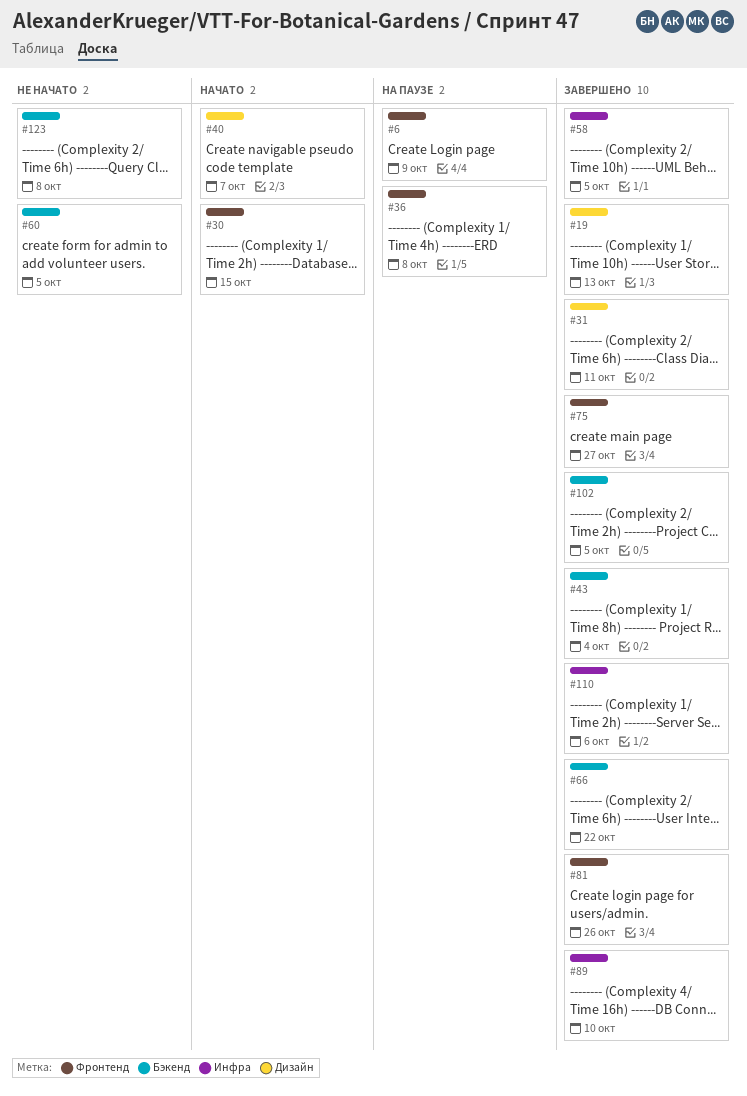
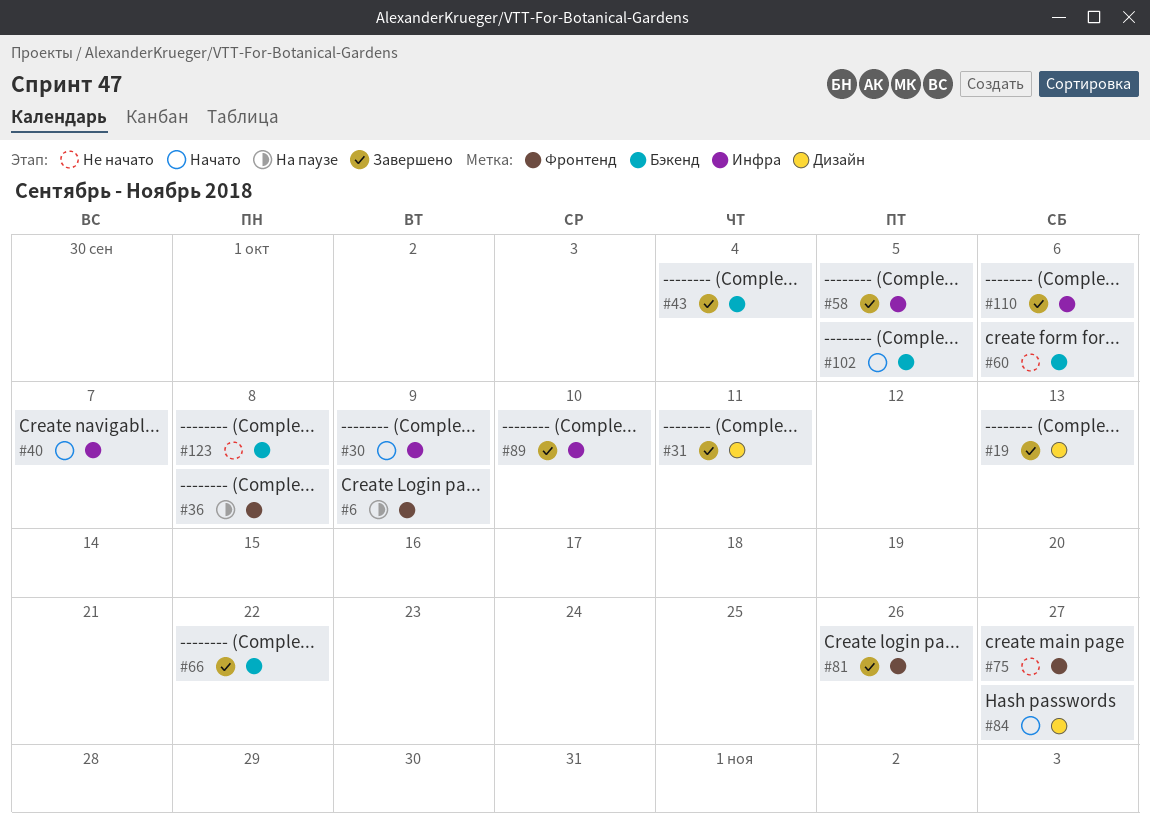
#30, label: Фронтенд -> Инфра
#30, due: Oct 15 -> Oct 9
#40, label: Дизайн -> Инфра
#60, due: Oct 5 -> Oct 6
#75, status: Завершено -> Не начато
#84: none -> present
#102, status: Завершено -> Начато

